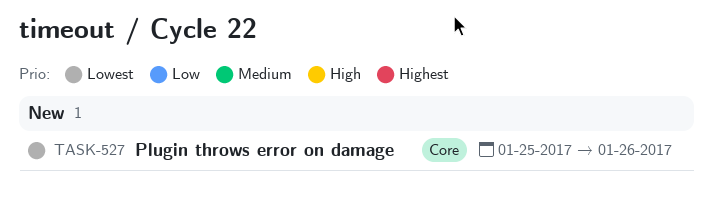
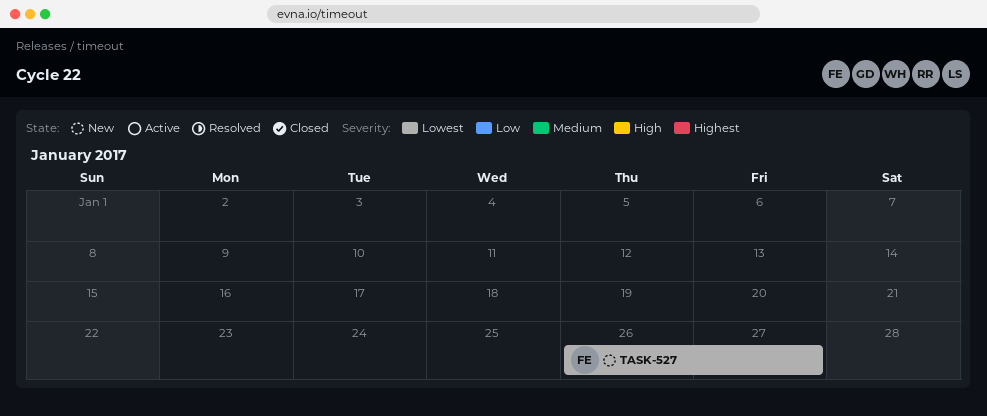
TASK-527, start: Jan 25 -> Jan 26
TASK-527, due: Jan 26 -> Jan 27

